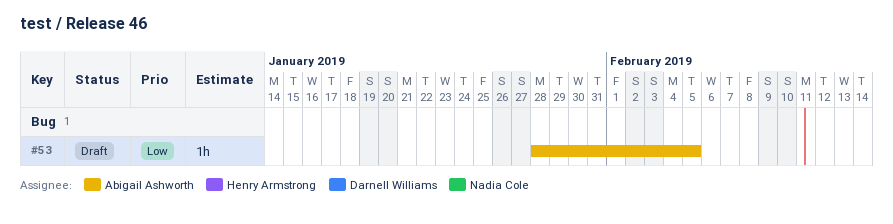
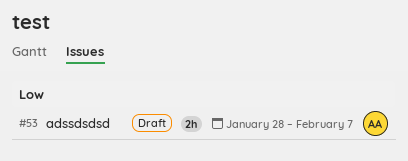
#53, estimate: 1h -> 2h
#53, due: Feb 5 -> Feb 7

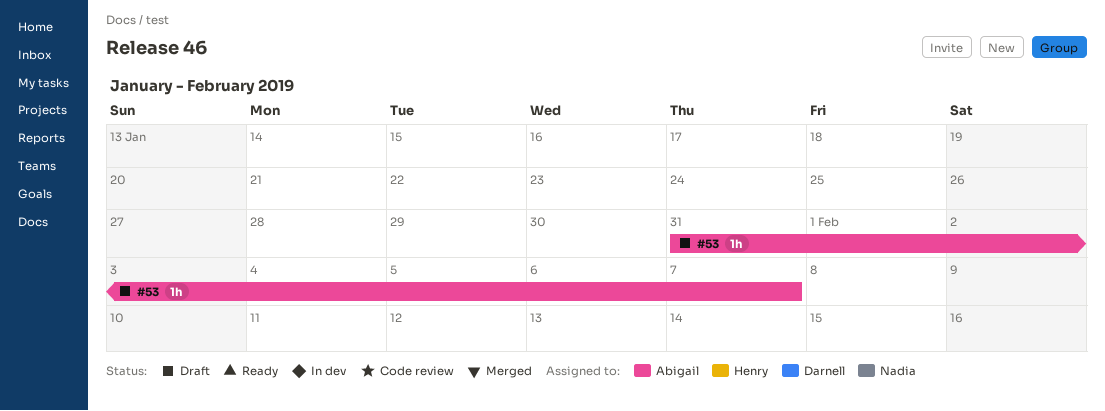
#53, estimate: 2h -> 1h
#53, start: Jan 28 -> Jan 31

